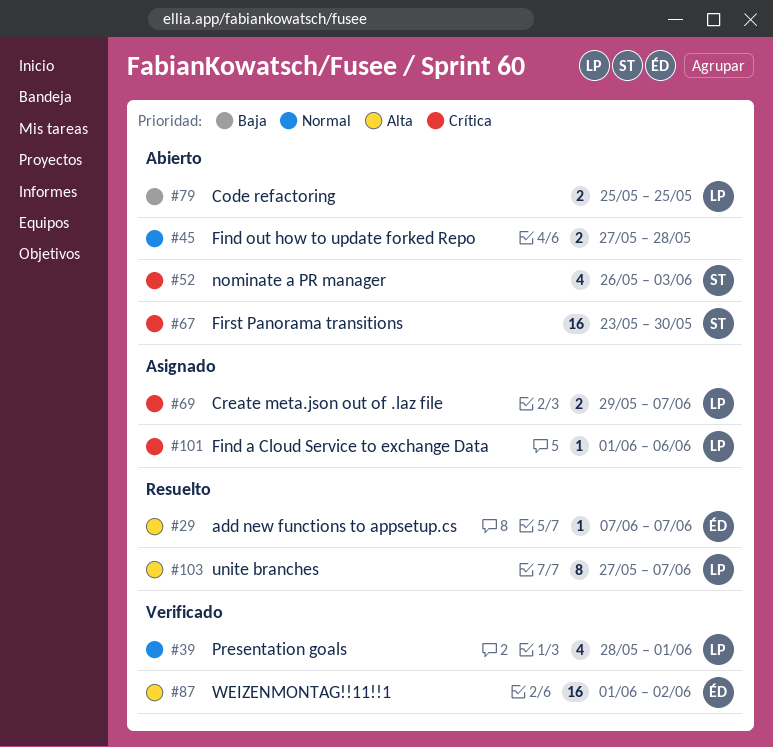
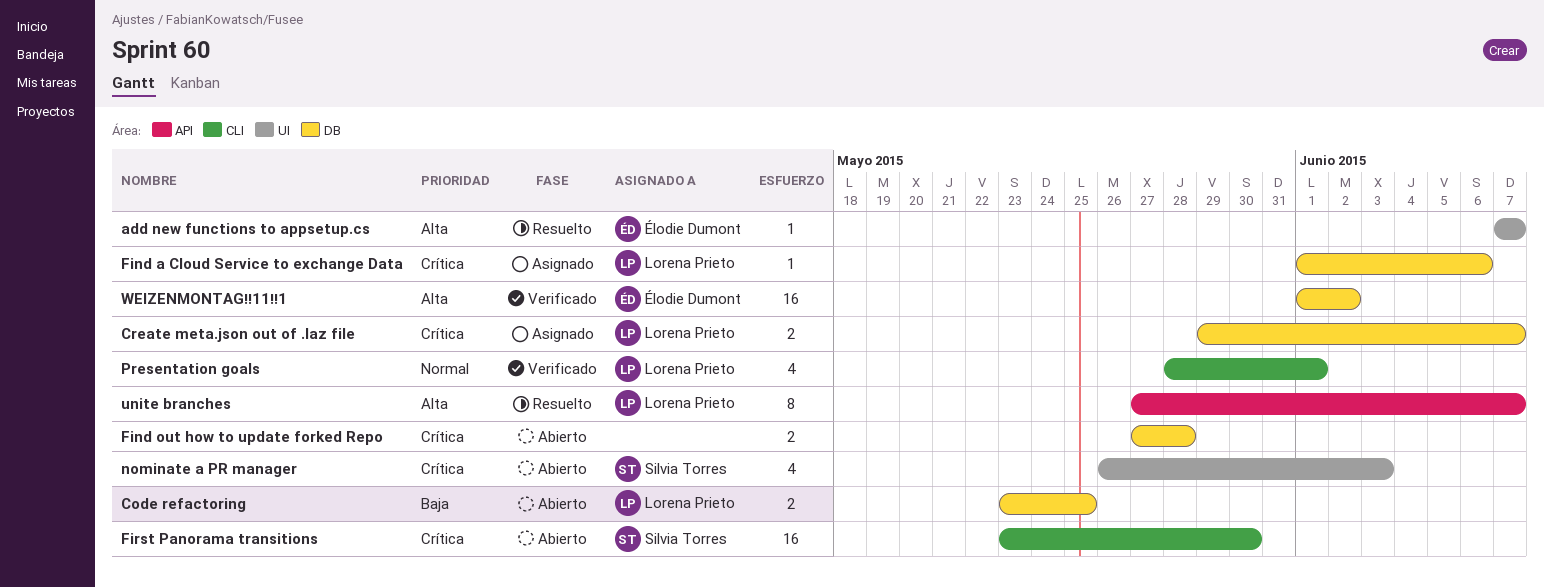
Code refactoring, start: May 25 -> May 23
Find out how to update forked Repo, priority: Normal -> Crítica

